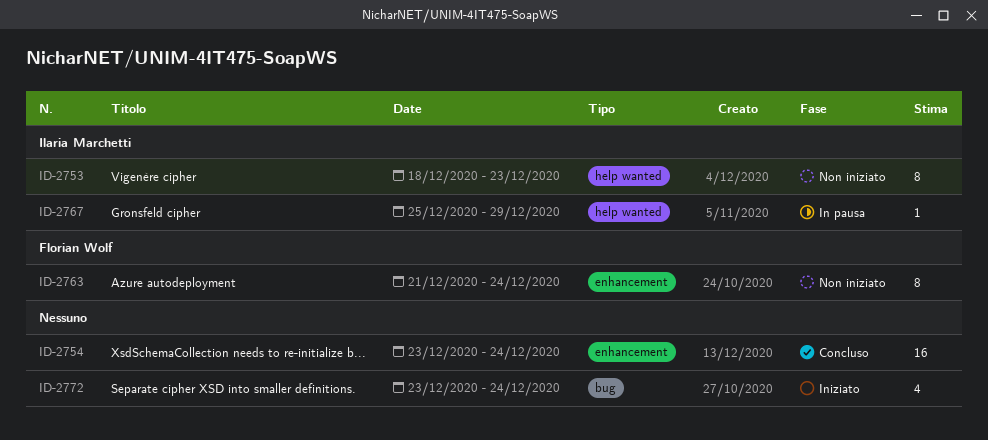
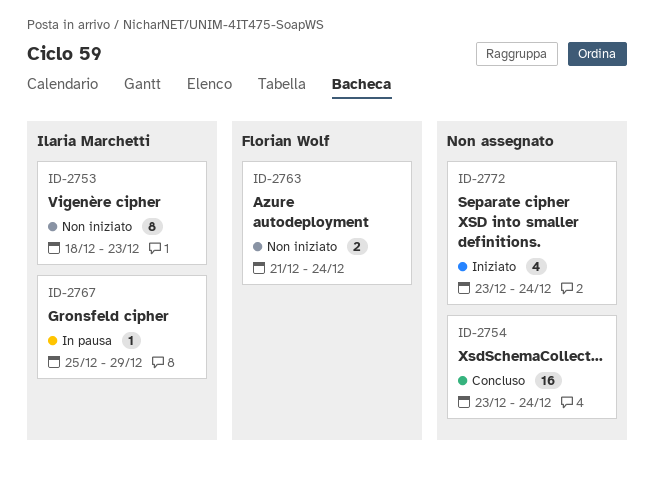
ID-2763, estimate: 8 -> 2

